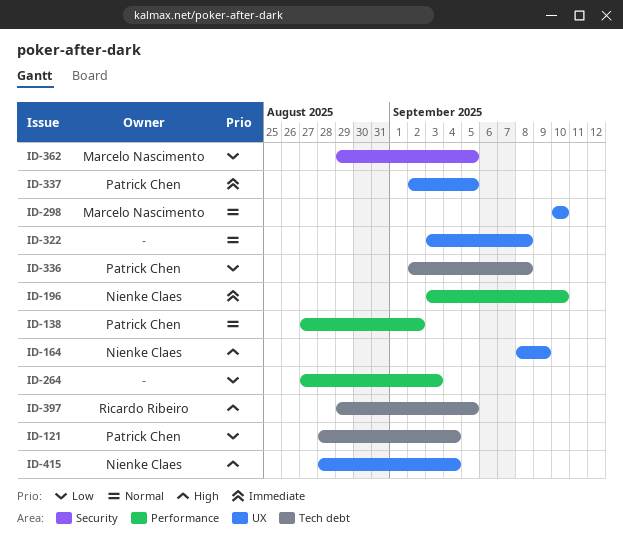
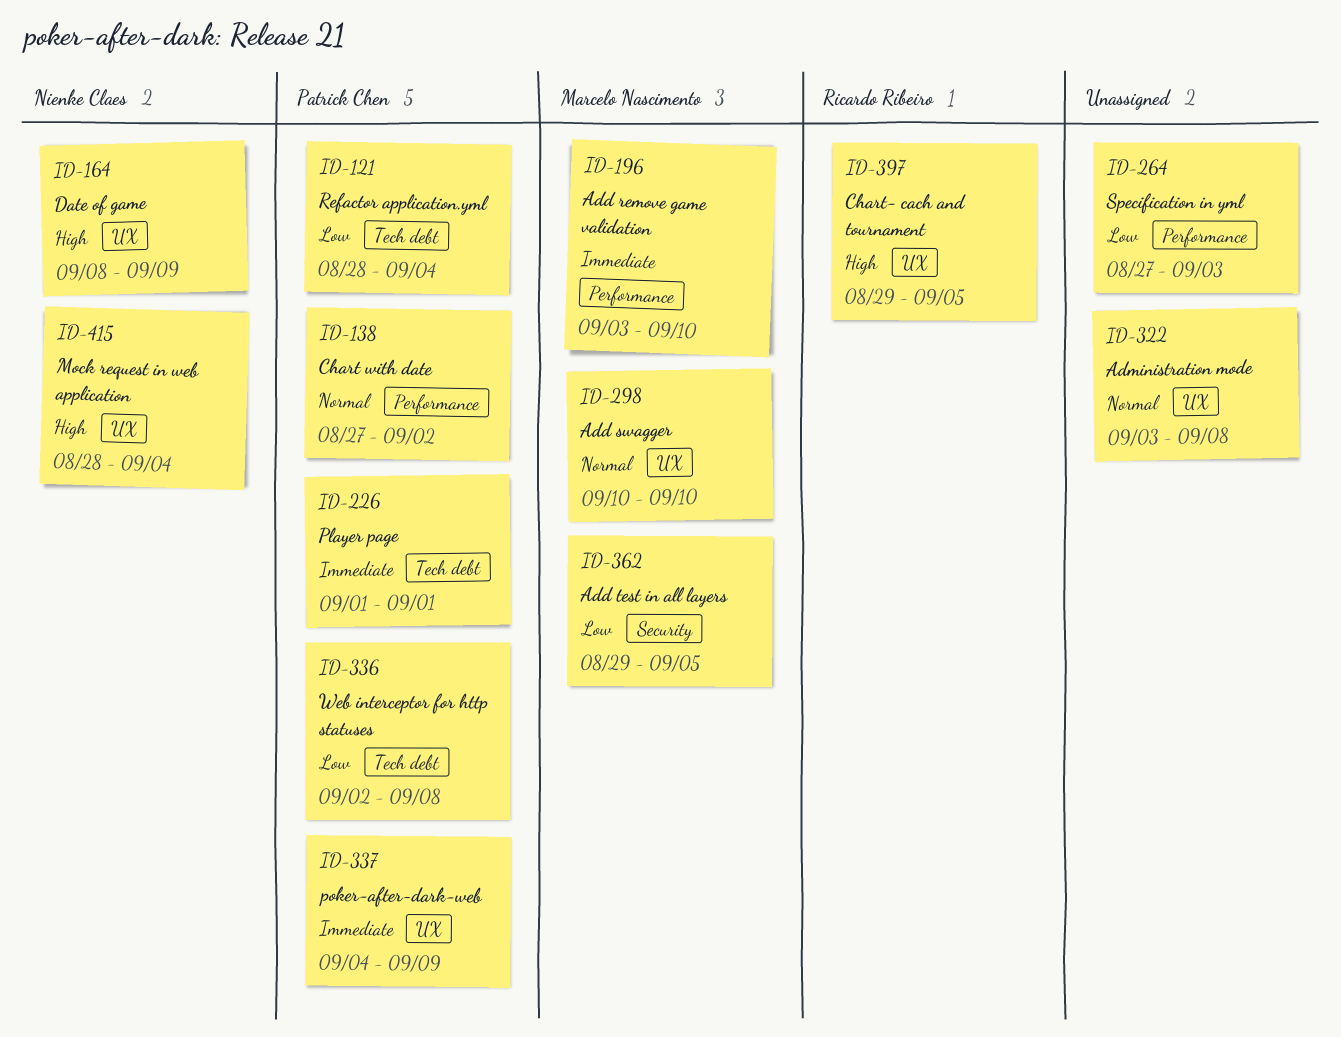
ID-196, owner: Nienke Claes -> Marcelo Nascimento
ID-226: none -> present
ID-337, start: Sep 2 -> Sep 4
ID-337, due: Sep 5 -> Sep 9
ID-397, label: Tech debt -> UX

